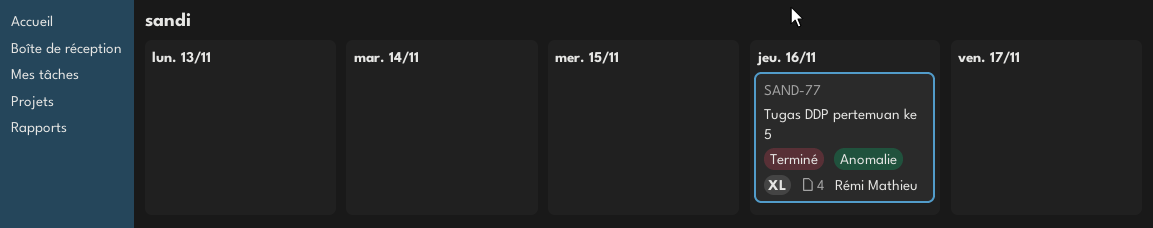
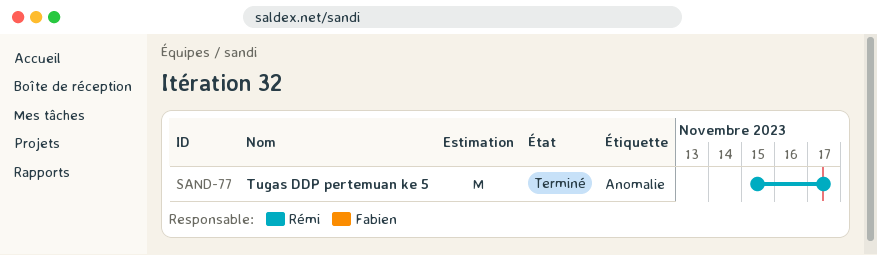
SAND-77, estimate: XL -> M
SAND-77, due: Nov 16 -> Nov 17

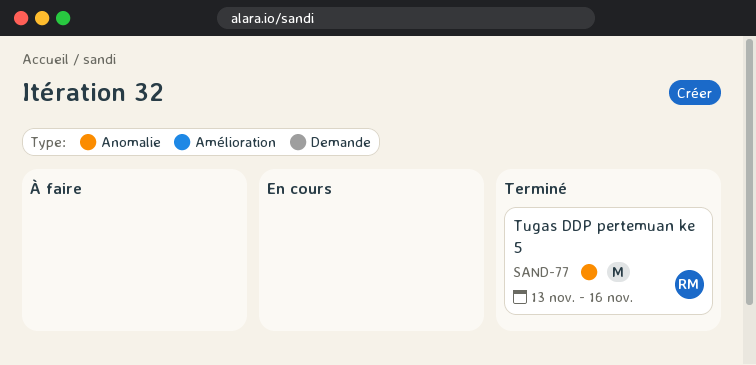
SAND-77, start: Nov 15 -> Nov 13
SAND-77, due: Nov 17 -> Nov 16

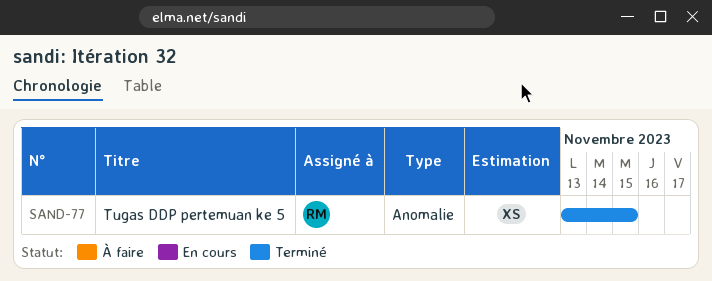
SAND-77, estimate: M -> XS
SAND-77, due: Nov 16 -> Nov 15

